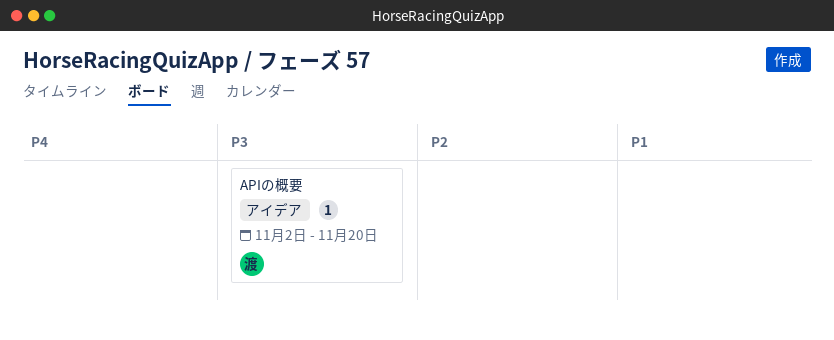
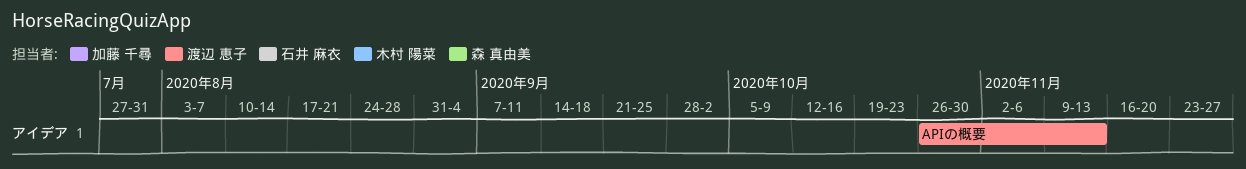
APIの概要, start: Nov 2 -> Oct 26
APIの概要, due: Nov 20 -> Nov 13

